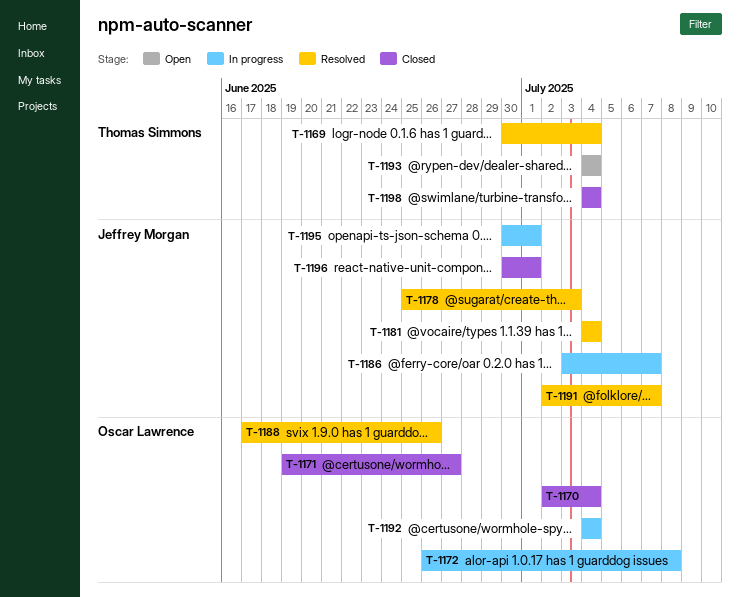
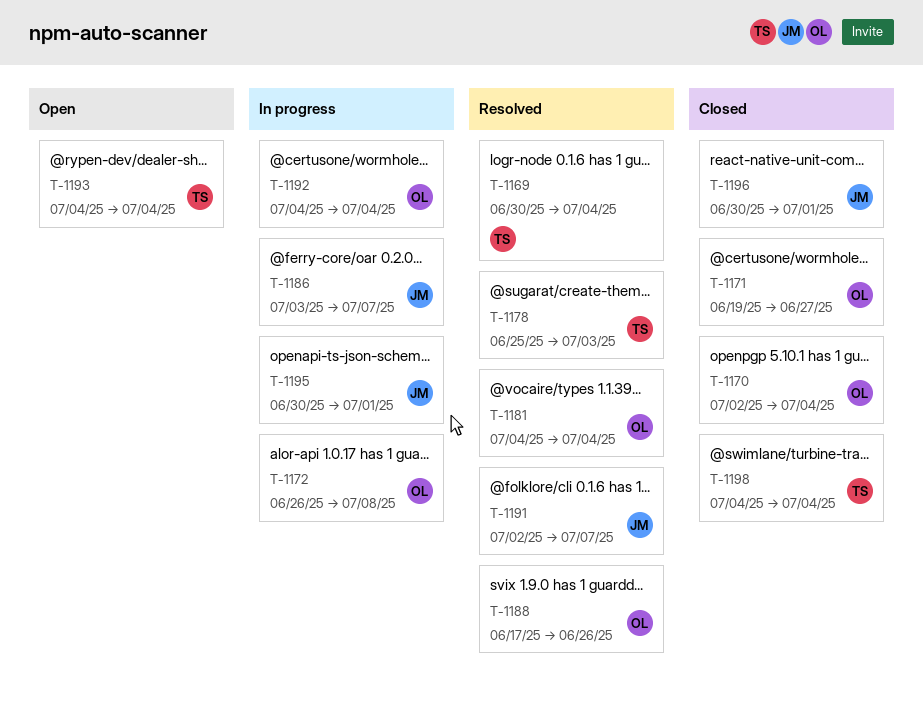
T-1178, owner: Jeffrey Morgan -> Thomas Simmons
T-1181, owner: Jeffrey Morgan -> Oscar Lawrence

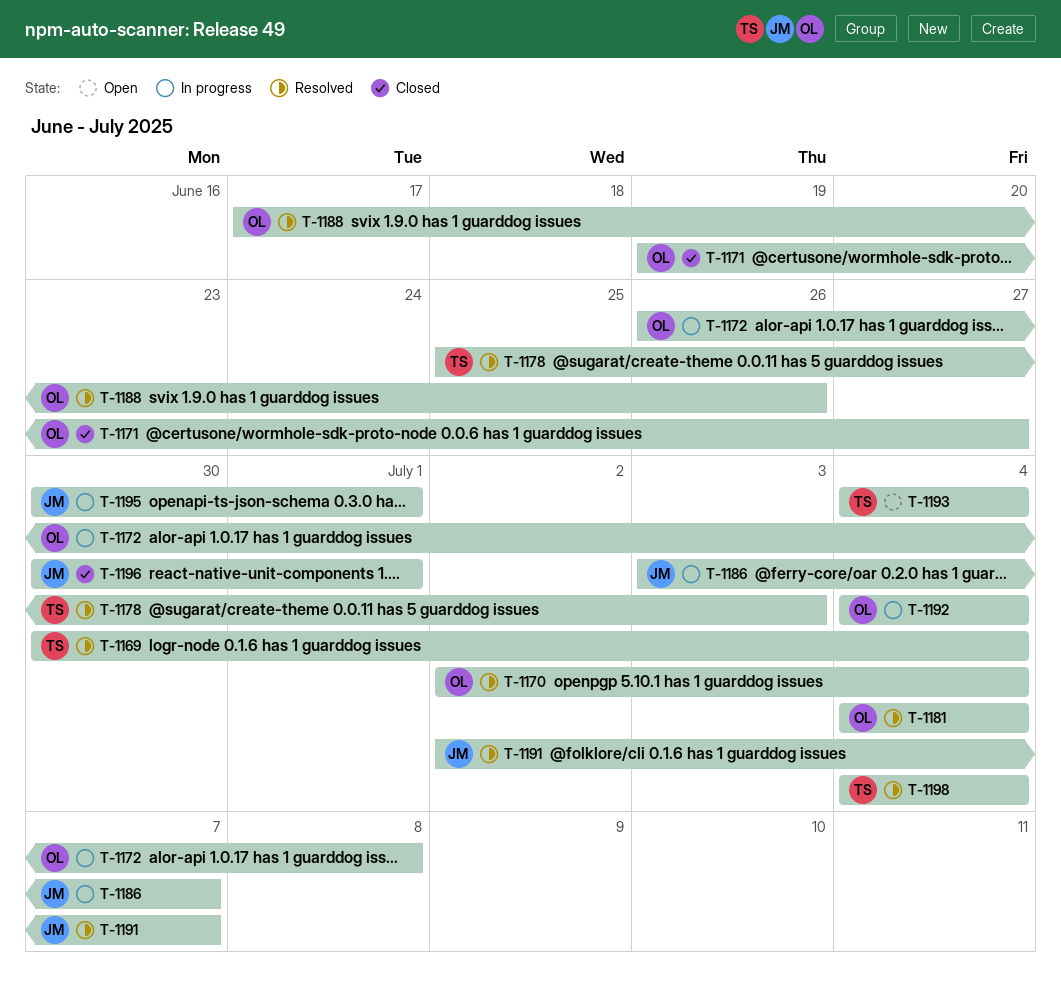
T-1170, status: Closed -> Resolved
T-1198, status: Closed -> Resolved

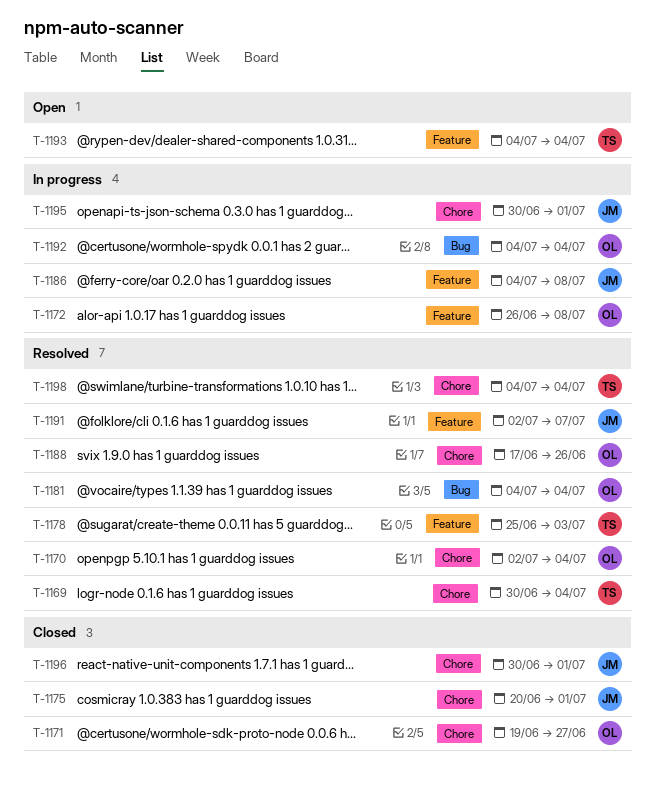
T-1175: none -> present
T-1186, start: Jul 3 -> Jul 4
T-1186, due: Jul 7 -> Jul 8

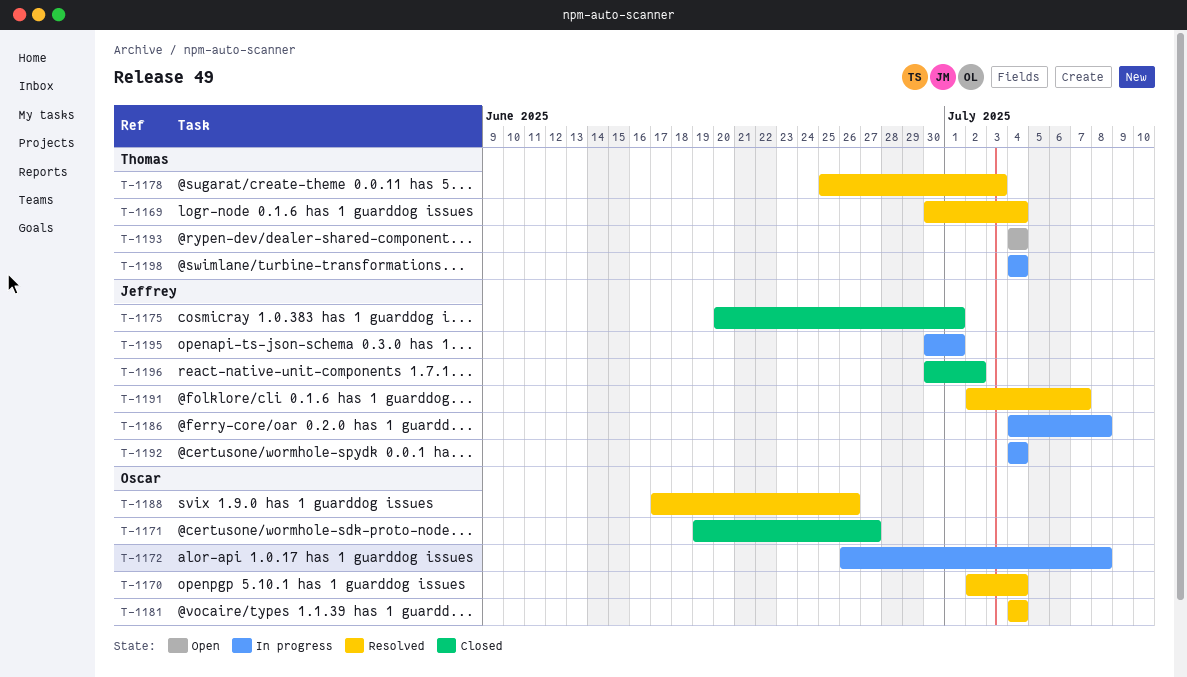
T-1192, owner: Oscar -> Jeffrey
T-1196, due: Jul 1 -> Jul 2
T-1198, status: Resolved -> In progress

